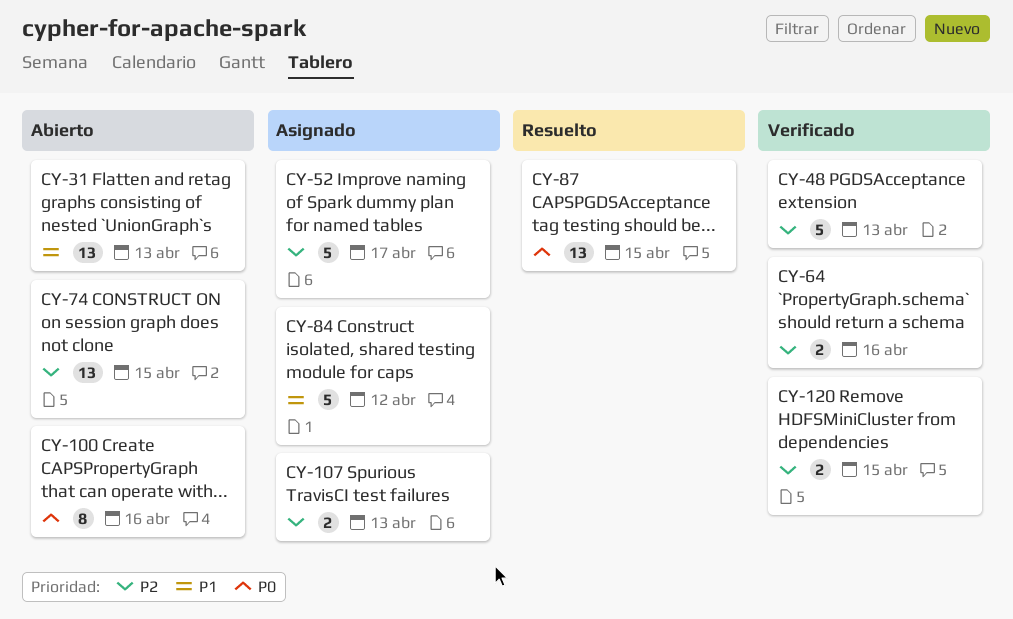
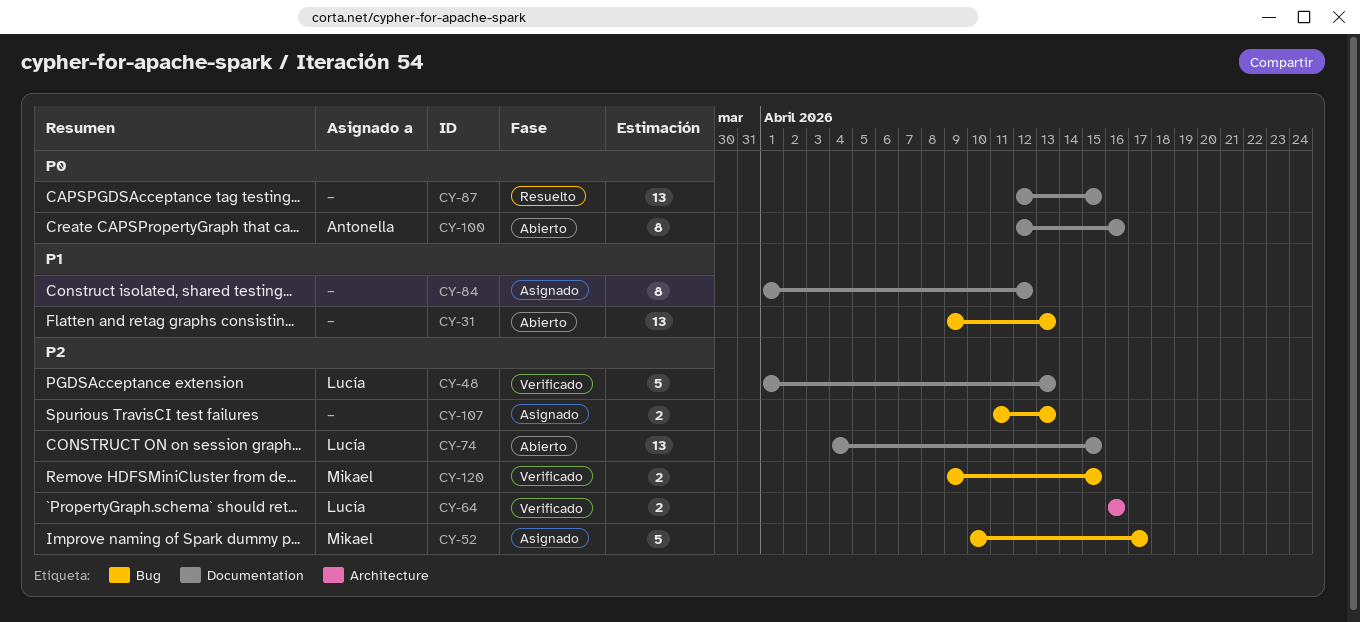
CY-84, estimate: 5 -> 8

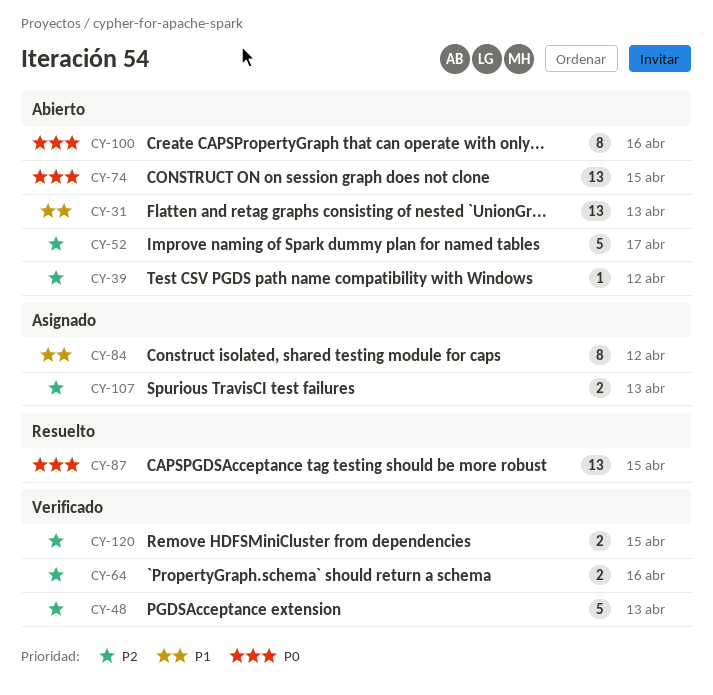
CY-39: none -> present
CY-52, status: Asignado -> Abierto
CY-74, priority: P2 -> P0

